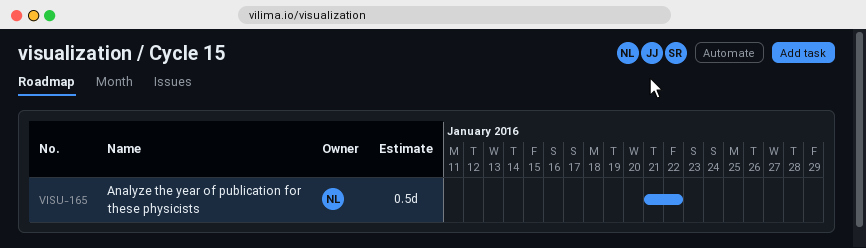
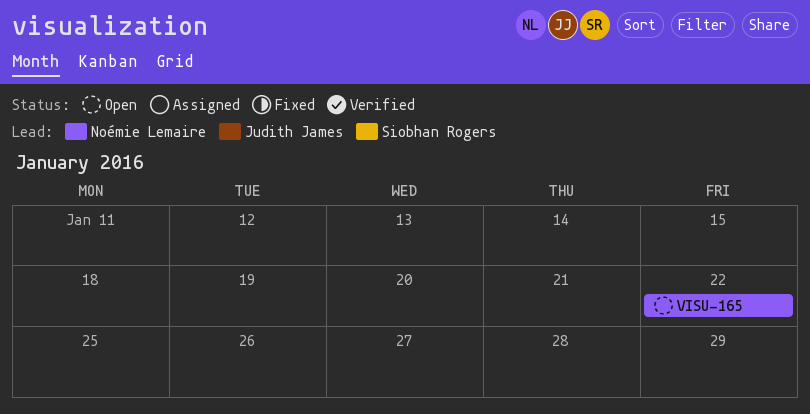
VISU-165, start: Jan 21 -> Jan 22

